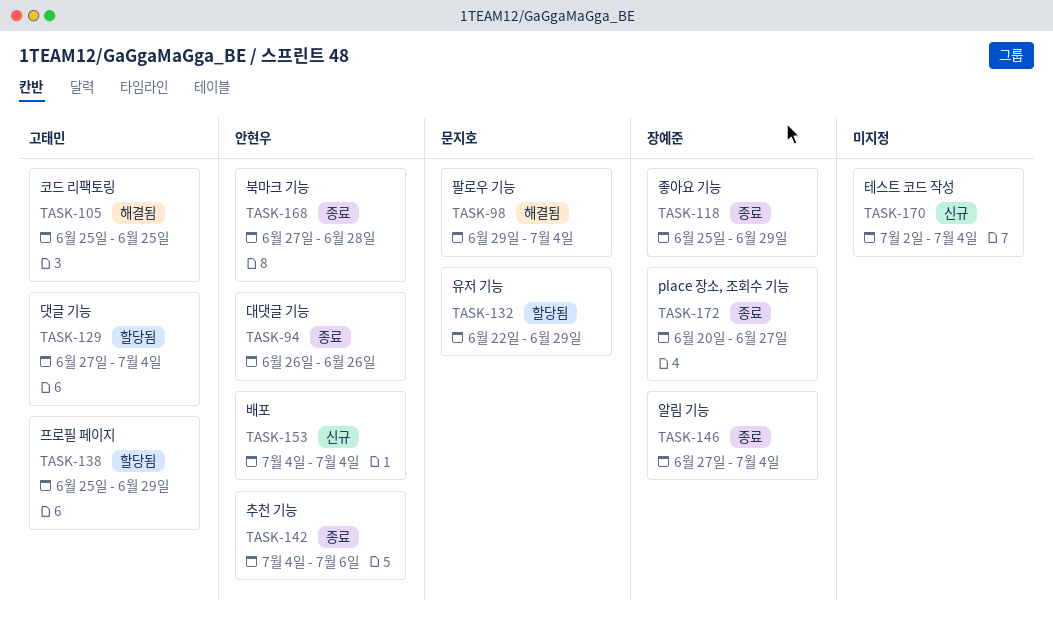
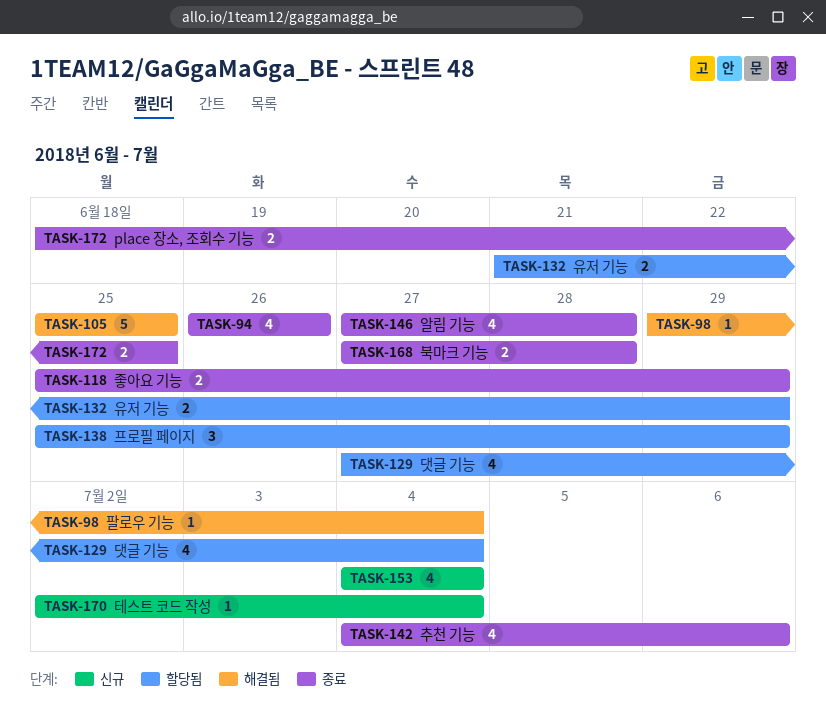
TASK-132, start: Jun 22 -> Jun 21
TASK-146, due: Jul 4 -> Jun 28
TASK-172, start: Jun 20 -> Jun 18
TASK-172, due: Jun 27 -> Jun 25

